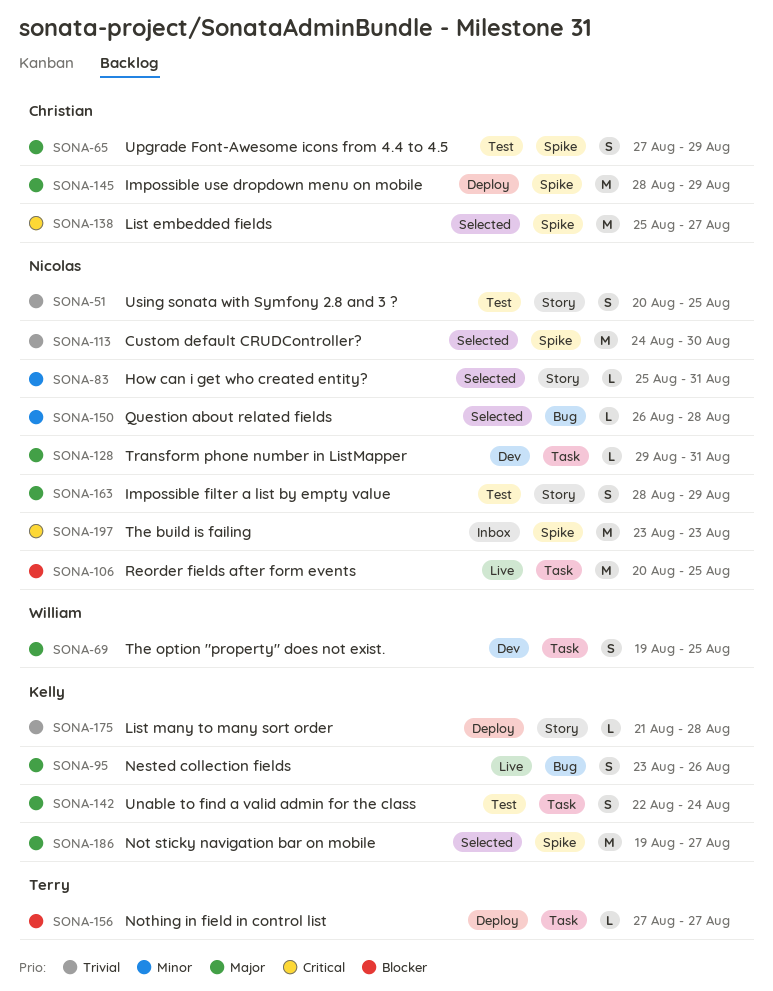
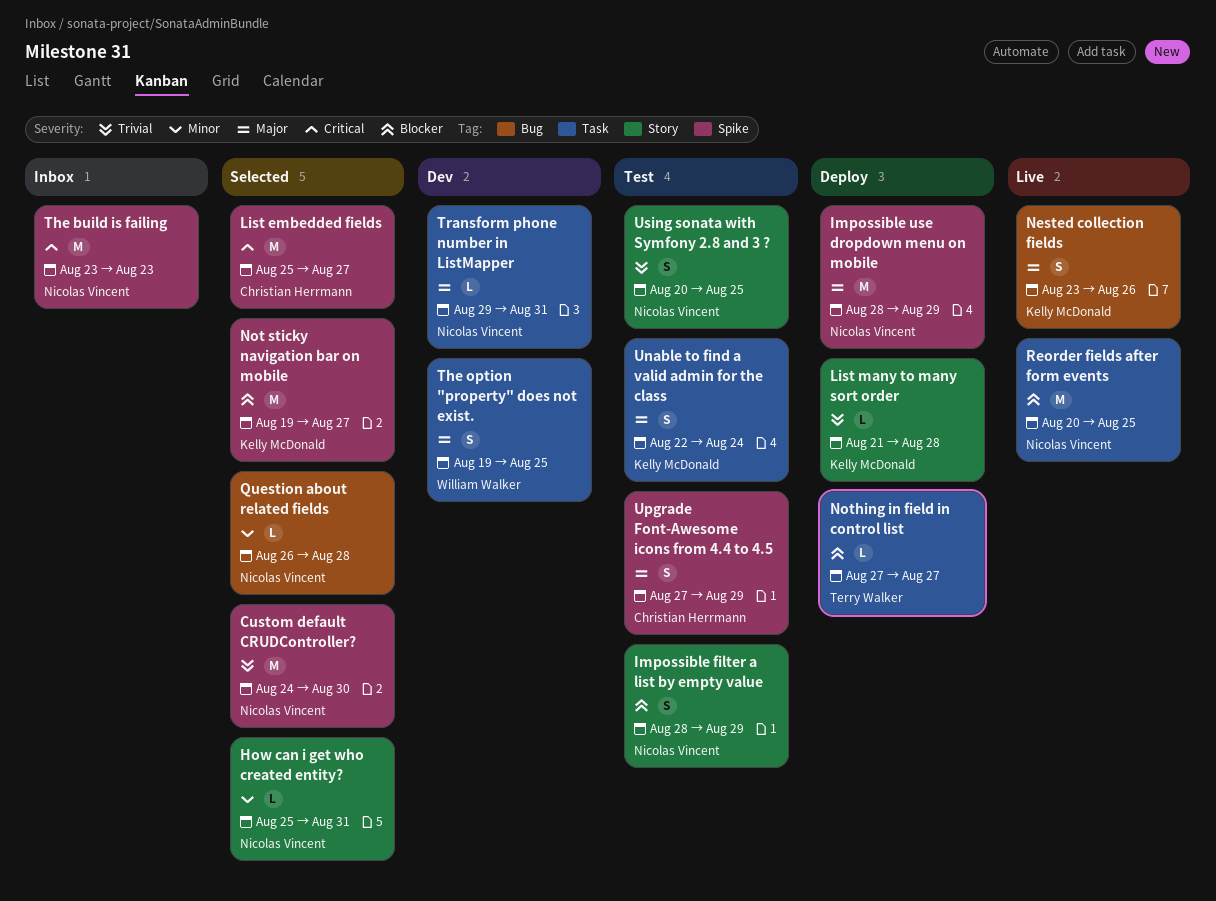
Impossible filter a list by empty value, priority: Major -> Blocker
Impossible use dropdown menu on mobile, owner: Christian Herrmann -> Nicolas Vincent
Not sticky navigation bar on mobile, priority: Major -> Blocker

